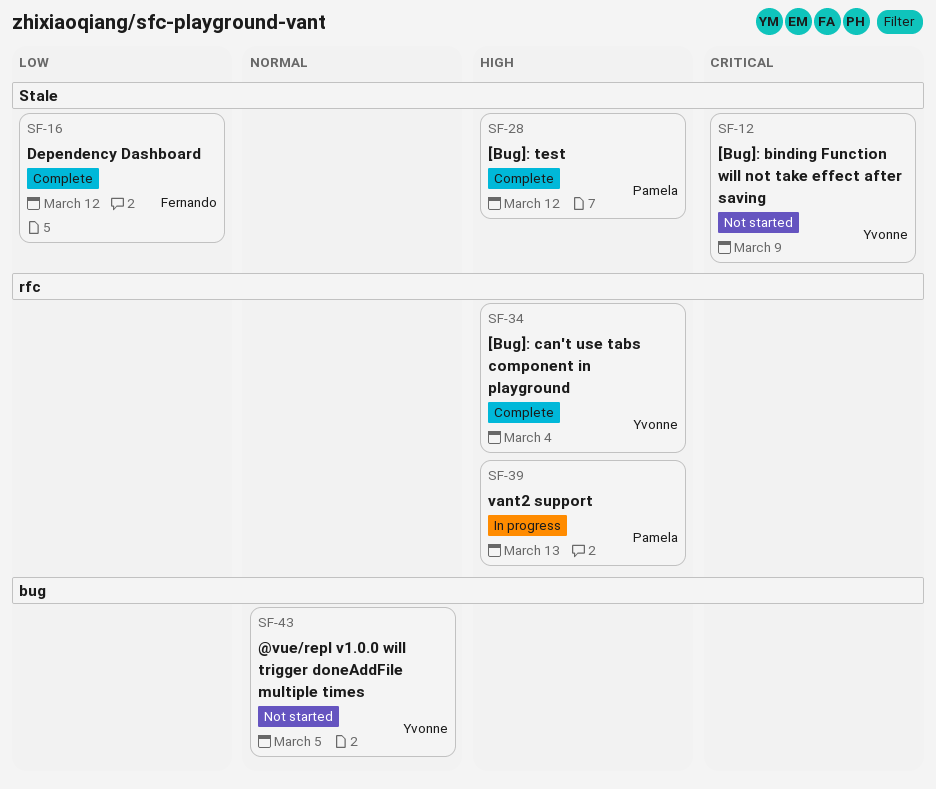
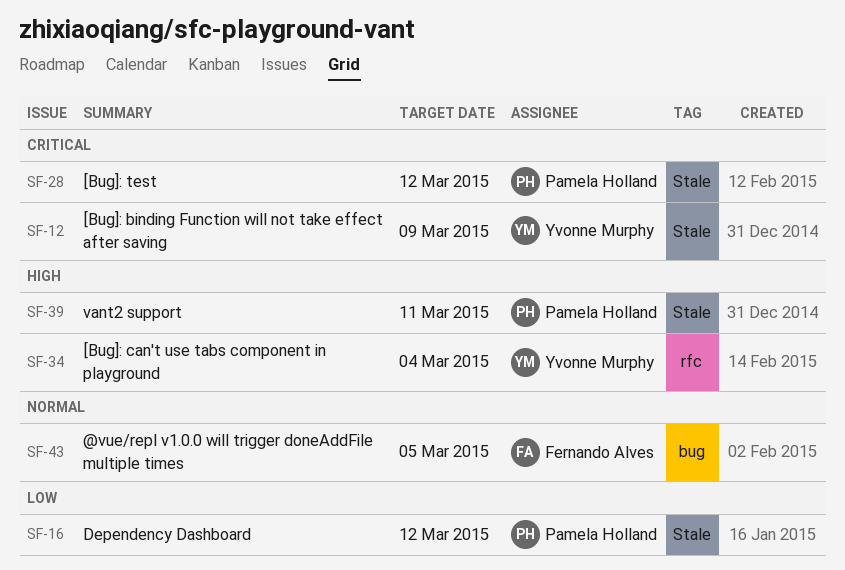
SF-16, owner: Fernando Alves -> Pamela Holland
SF-28, priority: High -> Critical
SF-39, label: rfc -> Stale
SF-39, due: Mar 13 -> Mar 11
SF-43, owner: Yvonne Murphy -> Fernando Alves

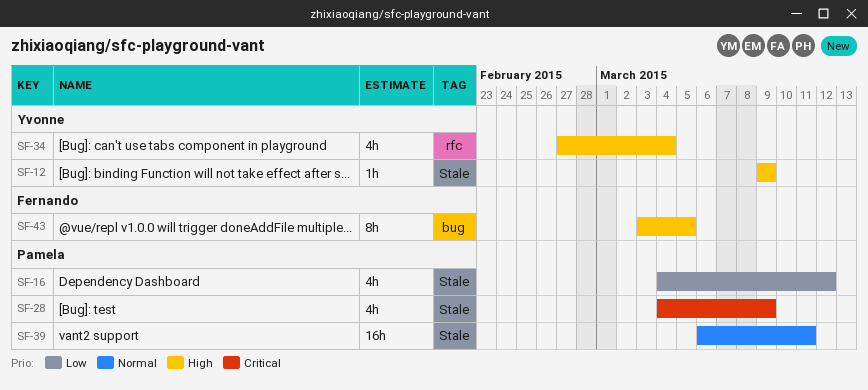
SF-12, priority: Critical -> High
SF-28, due: Mar 12 -> Mar 9
SF-39, priority: High -> Normal
SF-43, priority: Normal -> High

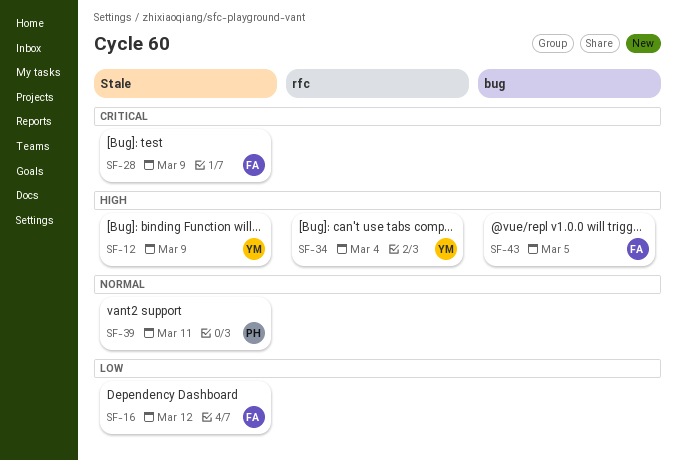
SF-16, owner: Pamela -> Fernando
SF-28, owner: Pamela -> Fernando

